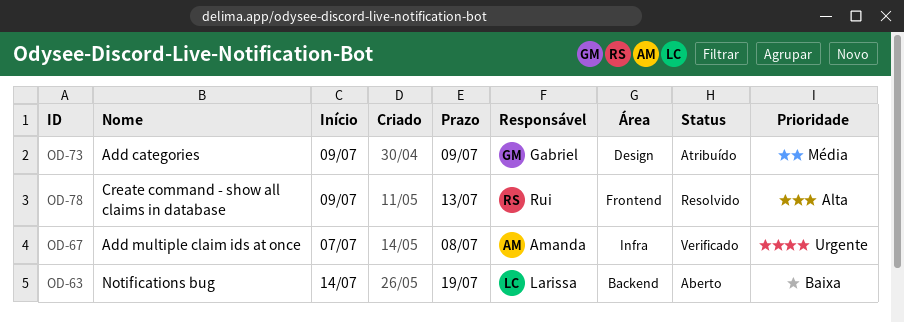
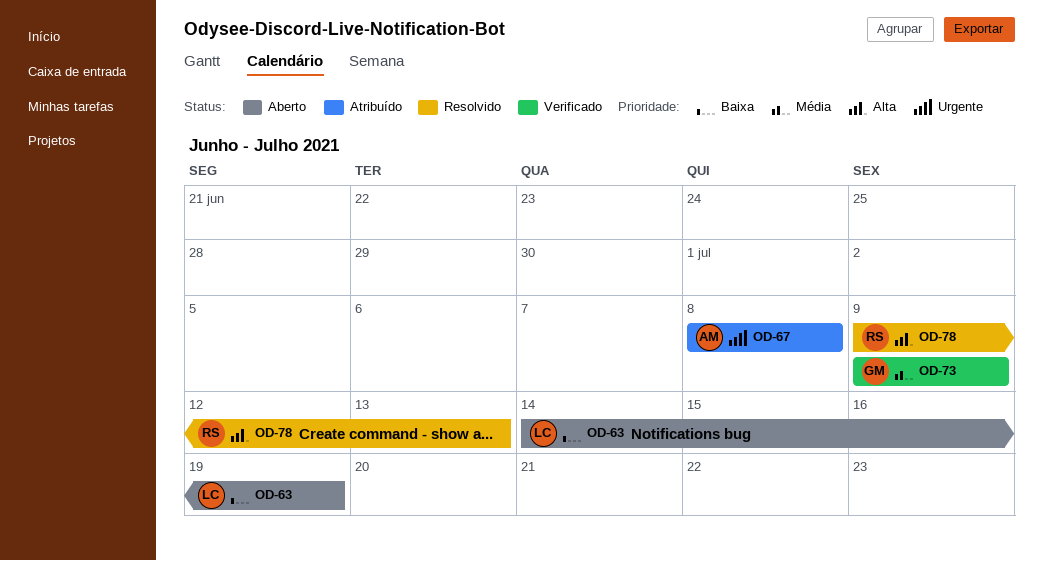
OD-67, status: Verificado -> Atribuído
OD-67, start: Jul 7 -> Jul 8
OD-73, status: Atribuído -> Verificado

